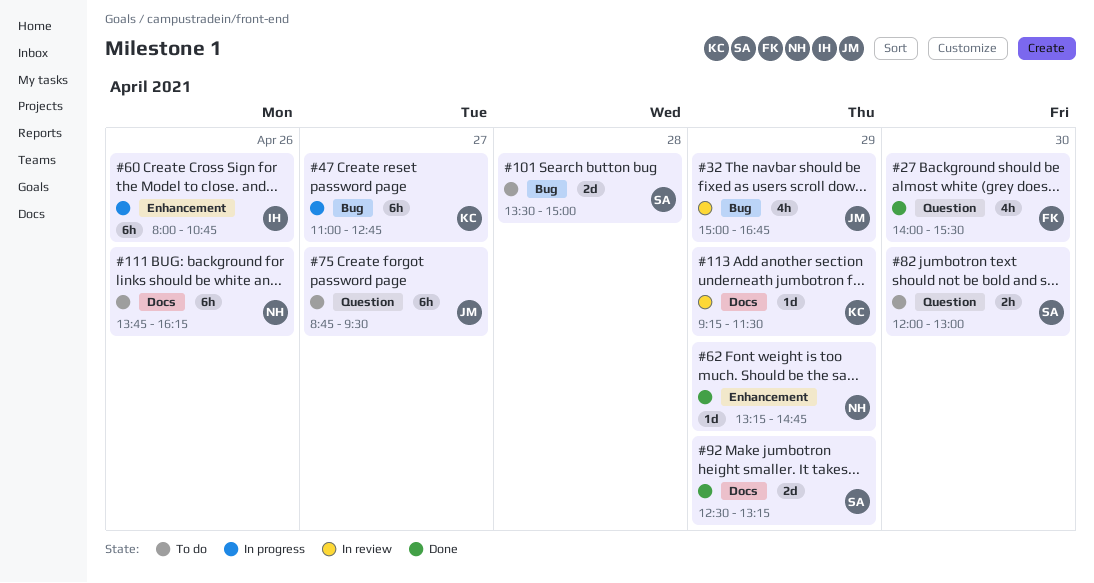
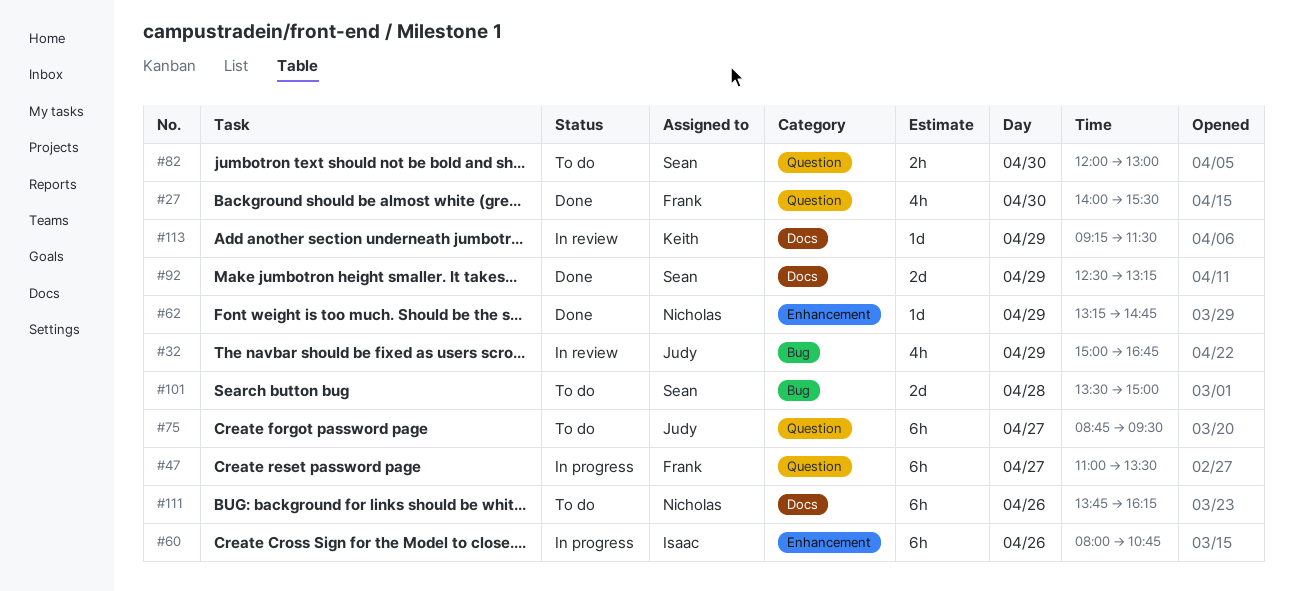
#47, owner: Keith -> Frank
#47, label: Bug -> Question
#47, ends: 12:45 -> 13:30

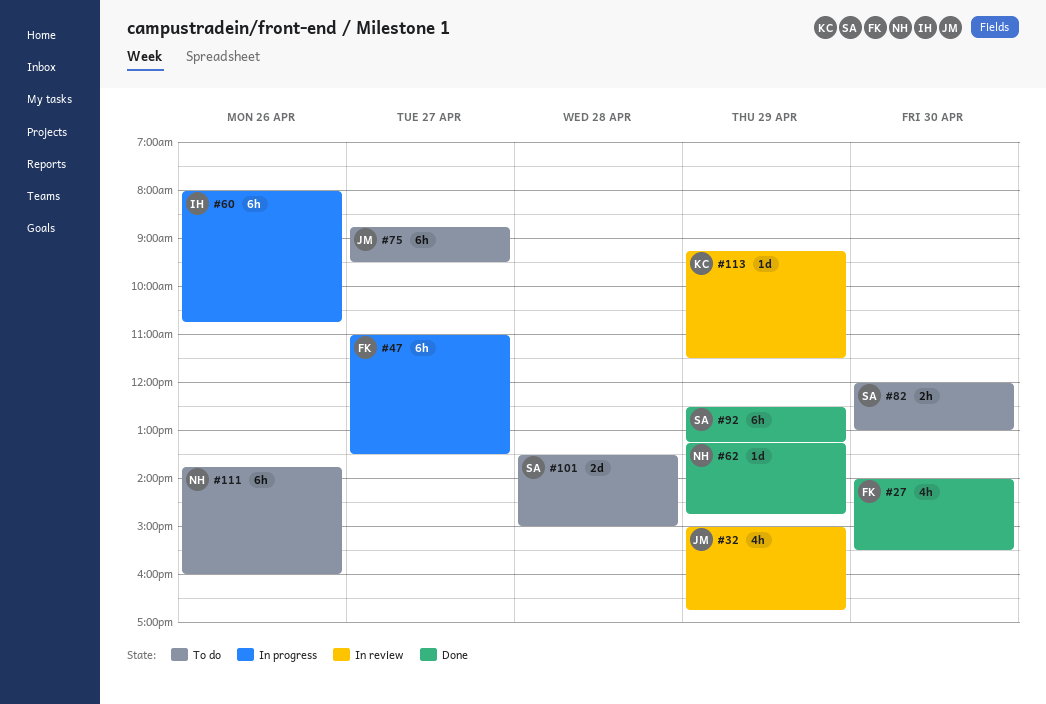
#92, estimate: 2d -> 6h
#111, ends: 16:15 -> 16:00

